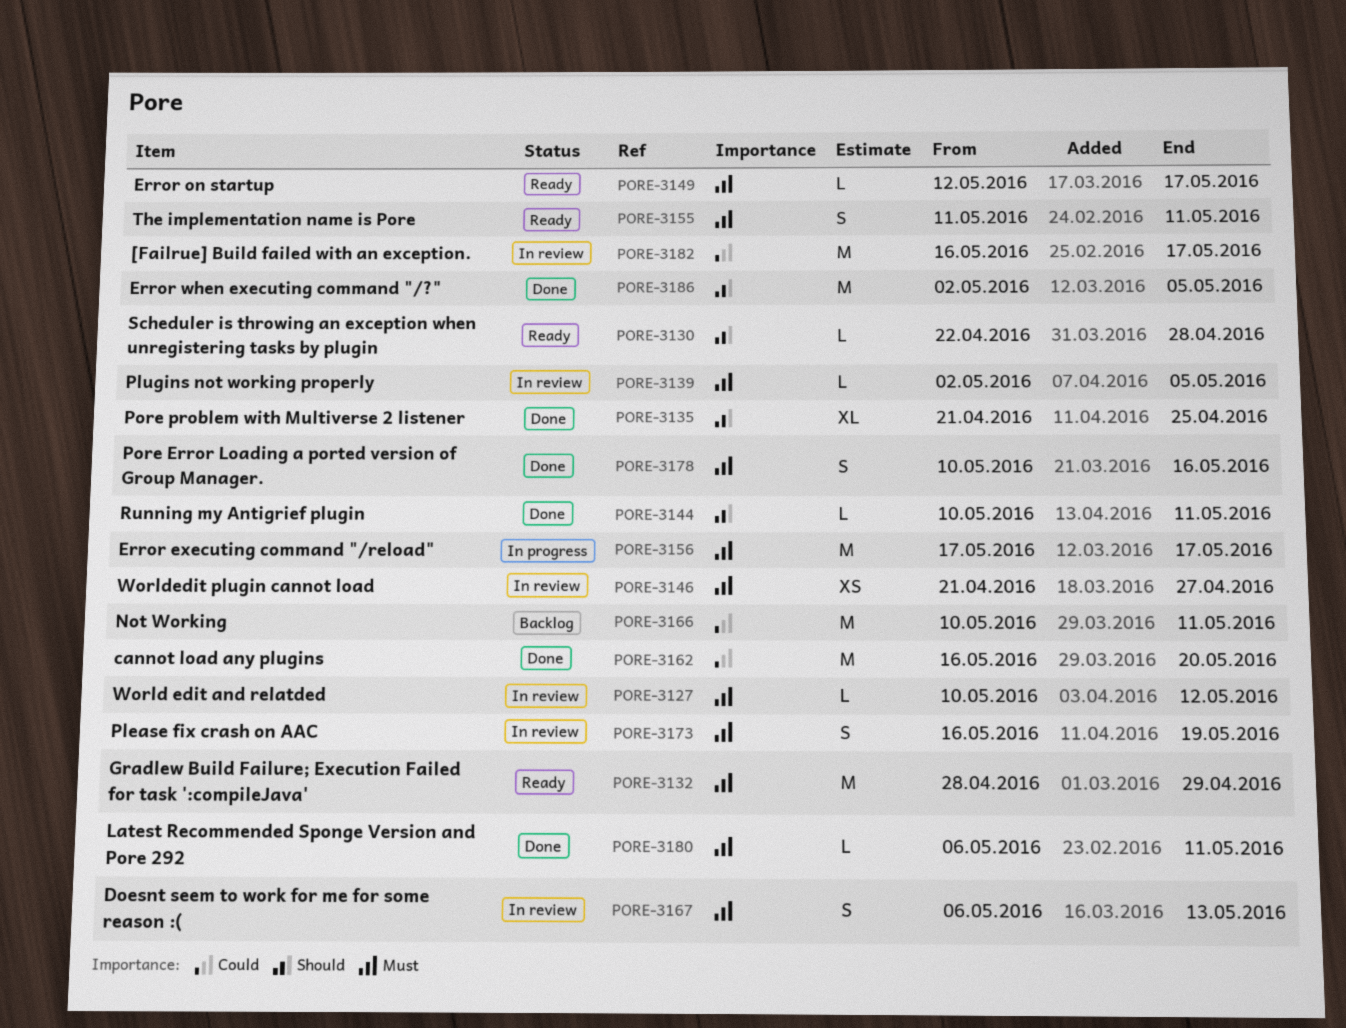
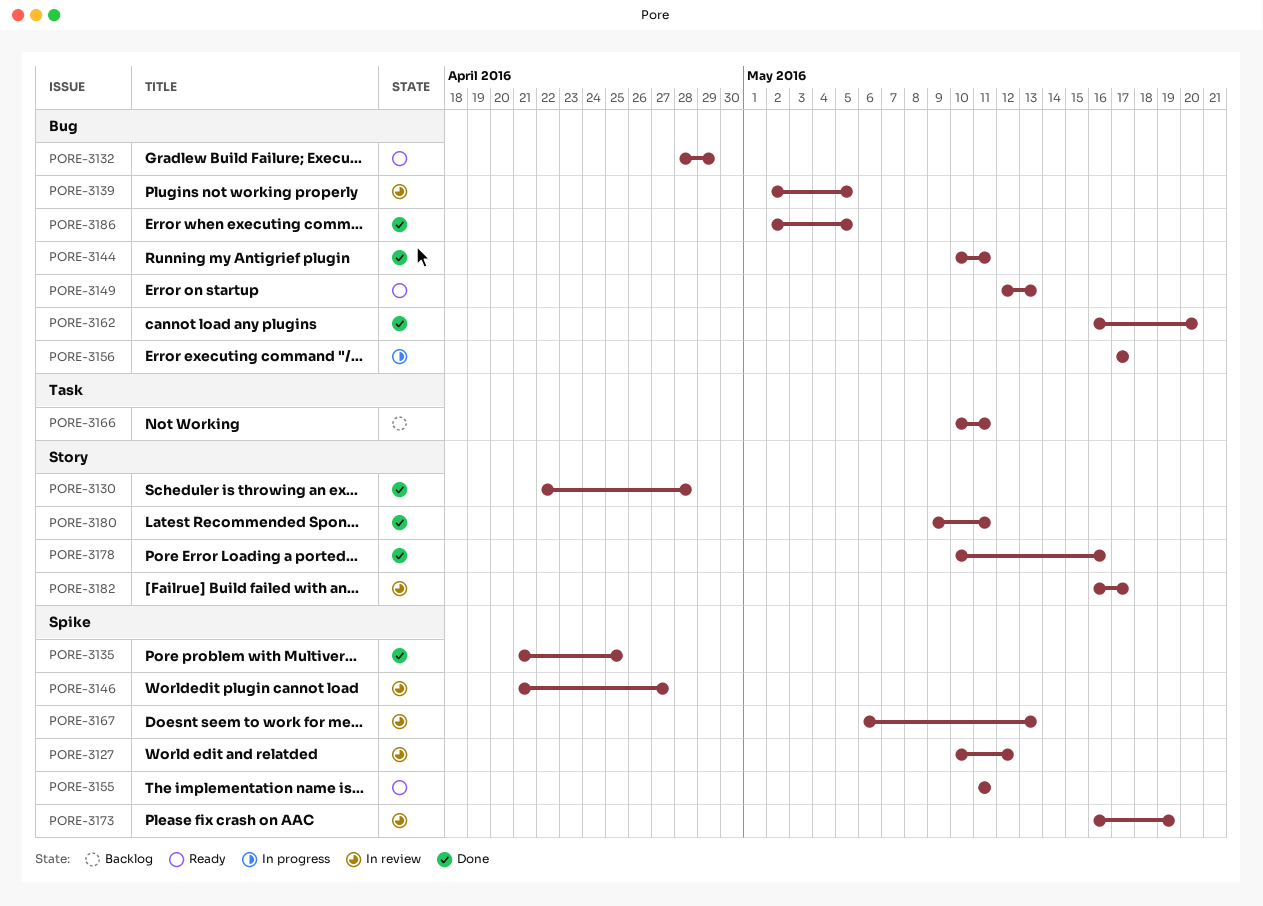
PORE-3130, status: Ready -> Done
PORE-3149, due: May 17 -> May 13
PORE-3180, start: May 6 -> May 9

